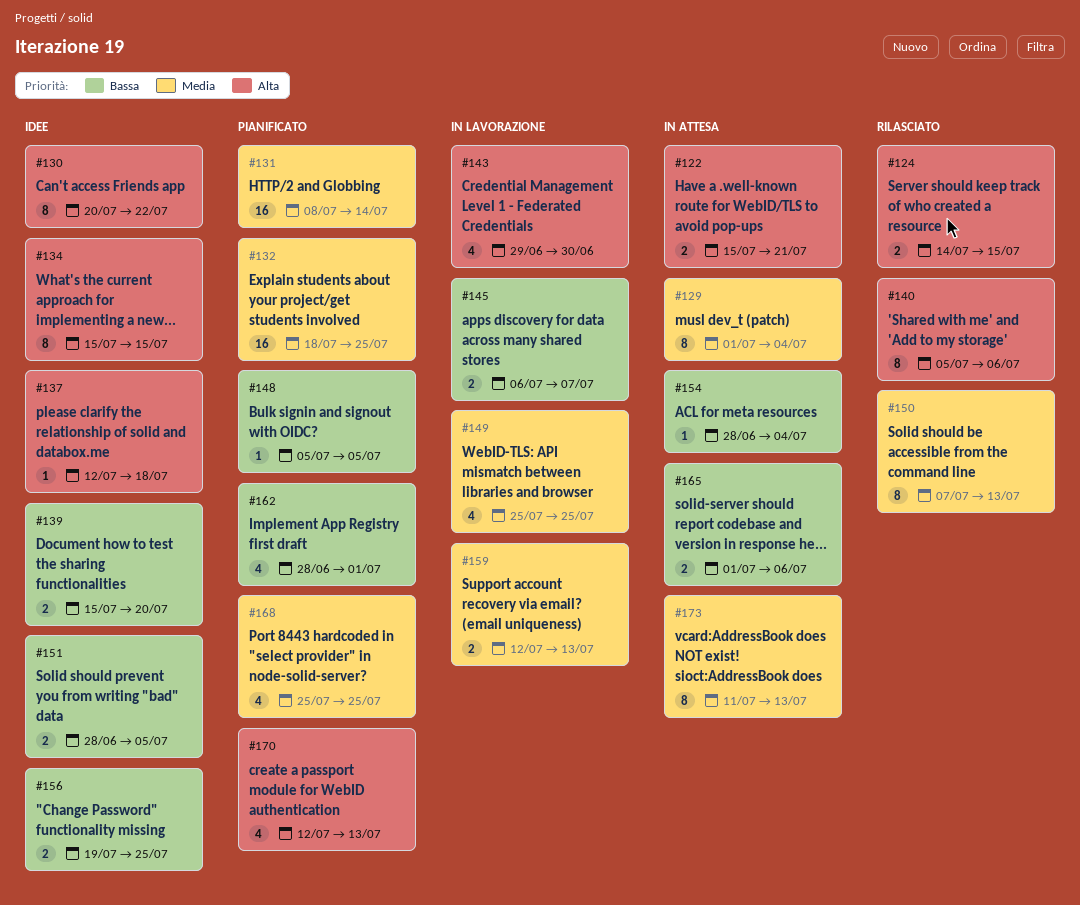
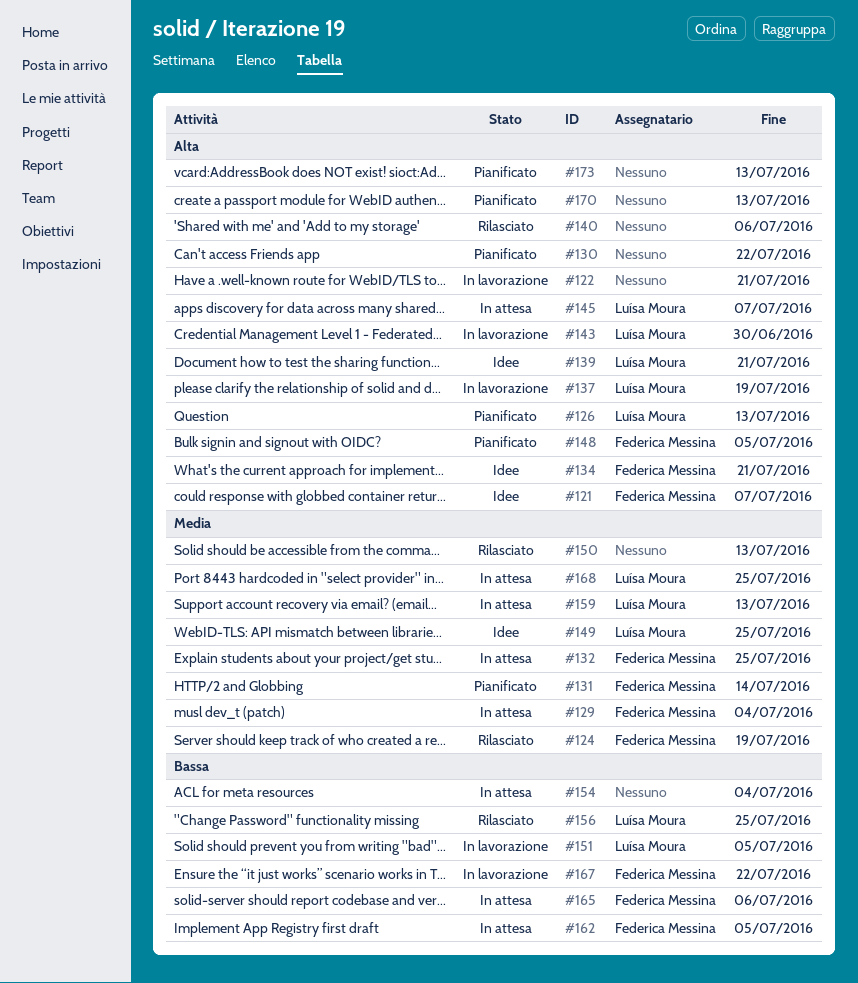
#121: none -> present
#122, status: In attesa -> In lavorazione
#124, priority: Alta -> Media
#124, due: Jul 15 -> Jul 19
#126: none -> present
#130, status: Idee -> Pianificato
#132, status: Pianificato -> In attesa
#134, due: Jul 15 -> Jul 21
#137, status: Idee -> In lavorazione
#137, due: Jul 18 -> Jul 19
#139, priority: Bassa -> Alta
#139, due: Jul 20 -> Jul 21
#145, status: In lavorazione -> In attesa
#145, priority: Bassa -> Alta
#148, priority: Bassa -> Alta
#149, status: In lavorazione -> Idee
#151, status: Idee -> In lavorazione
#156, status: Idee -> Rilasciato
#159, status: In lavorazione -> In attesa
#162, status: Pianificato -> In attesa
#162, due: Jul 1 -> Jul 5
#167: none -> present
#168, status: Pianificato -> In attesa
#173, status: In attesa -> Pianificato
#173, priority: Media -> Alta

